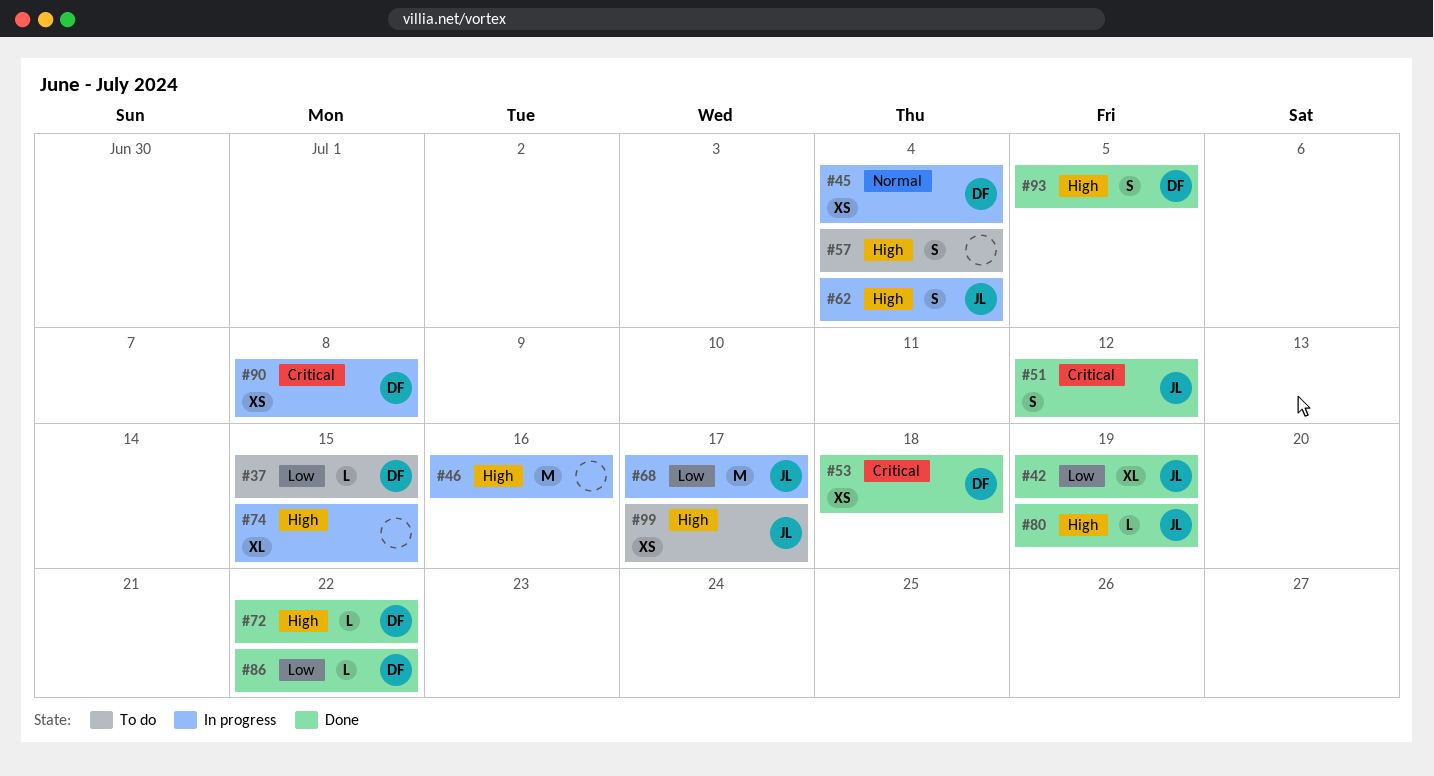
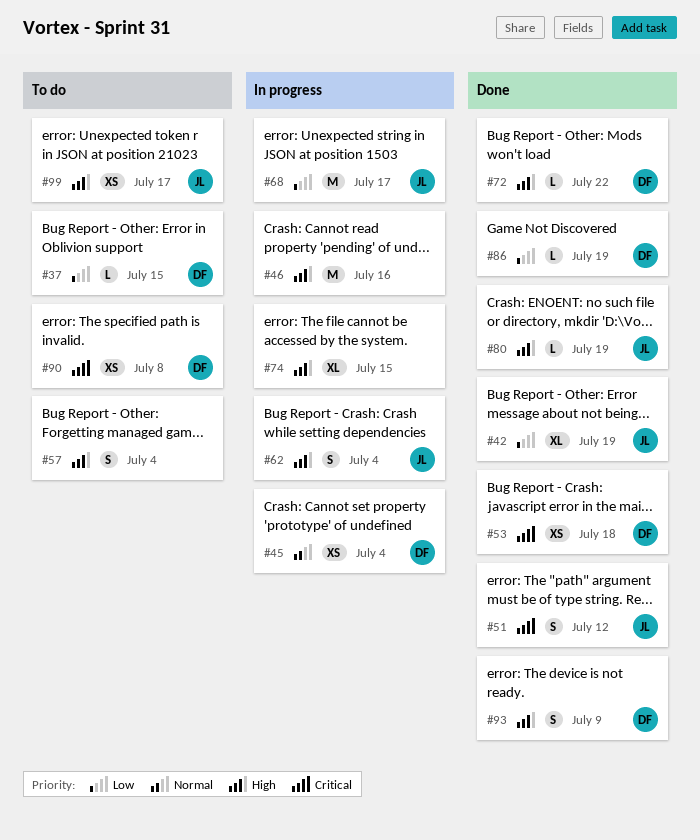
#86, due: Jul 22 -> Jul 19
#90, status: In progress -> To do
#93, due: Jul 5 -> Jul 9

